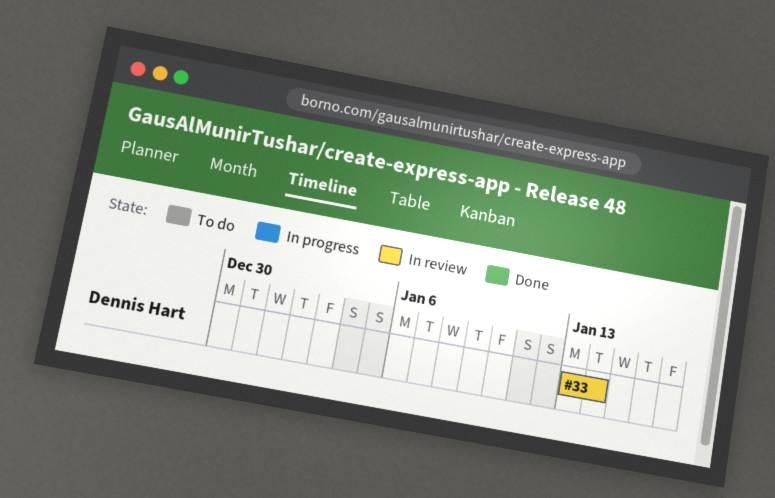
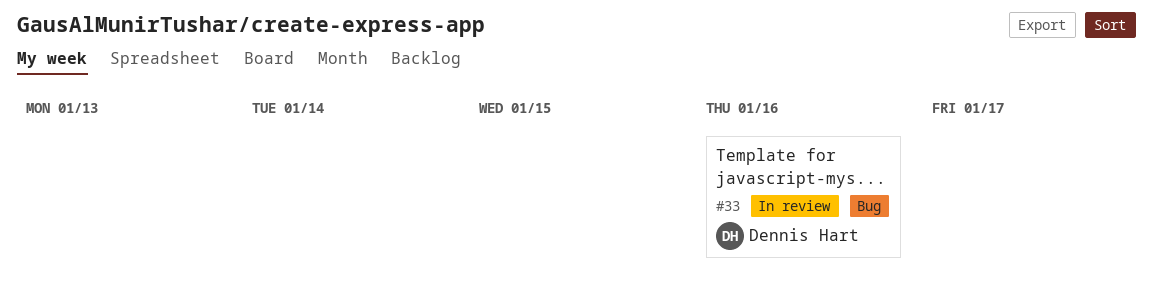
#33, due: Jan 14 -> Jan 16

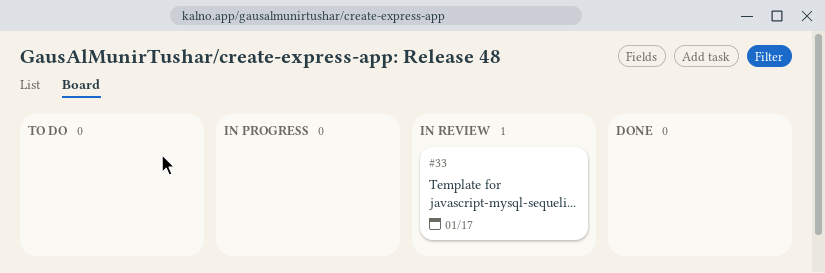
#33, due: Jan 16 -> Jan 17

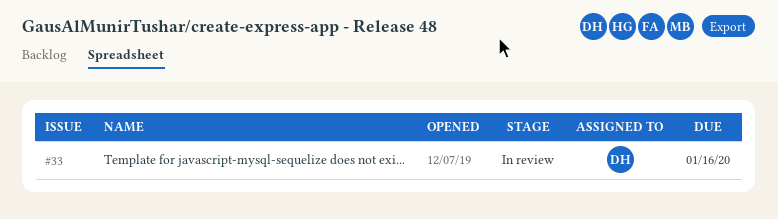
#33, due: Jan 17 -> Jan 16

